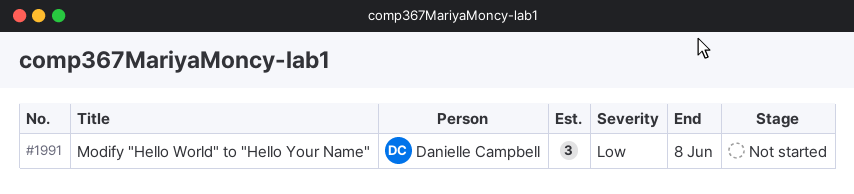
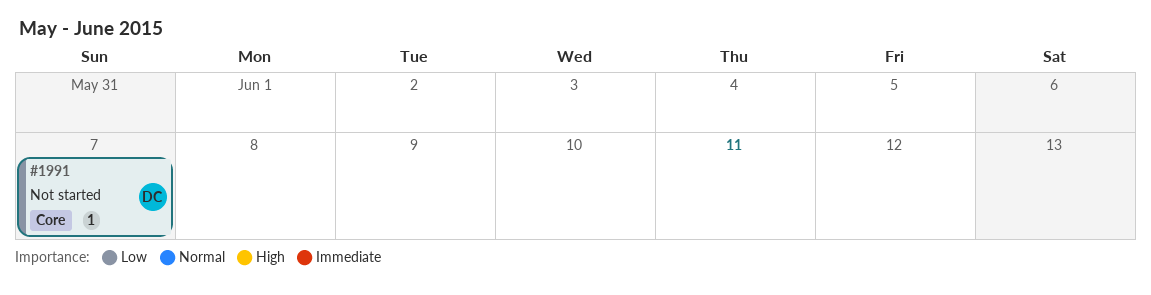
#1991, estimate: 3 -> 1
#1991, due: Jun 8 -> Jun 7

